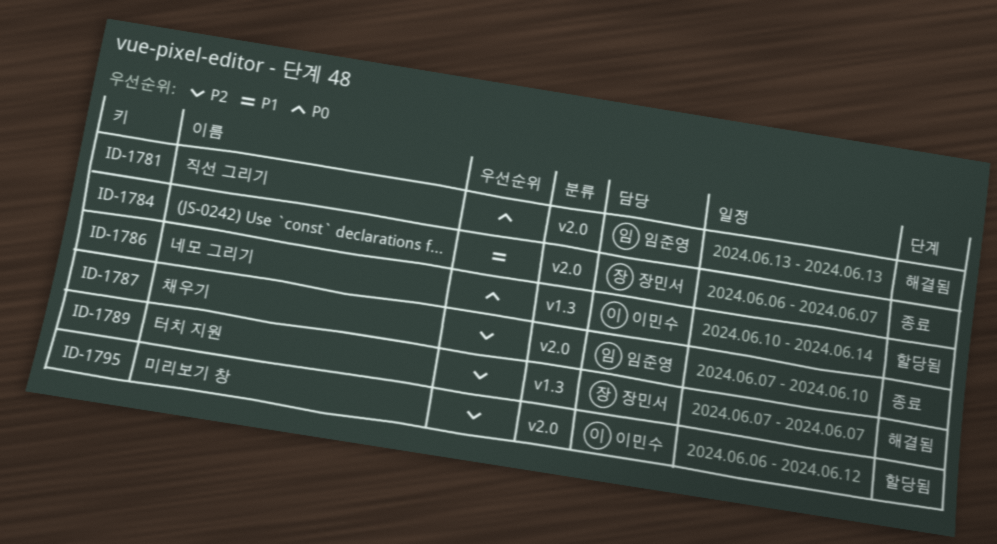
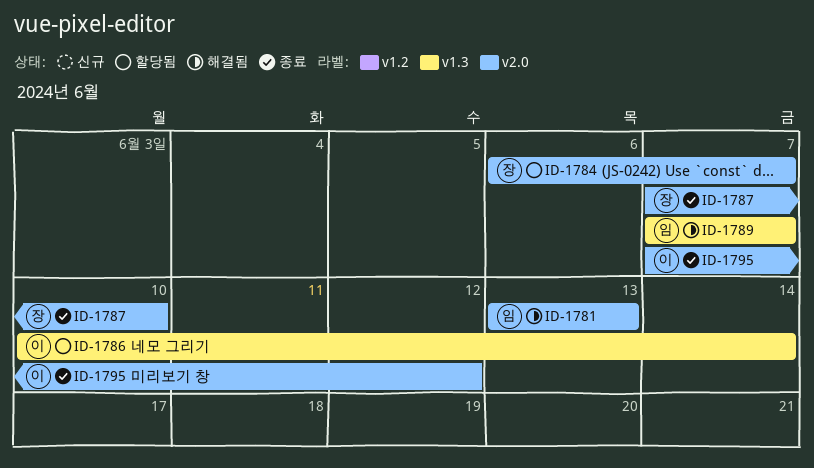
ID-1784, status: 종료 -> 할당됨
ID-1787, owner: 임준영 -> 장민서
ID-1789, owner: 장민서 -> 임준영
ID-1795, status: 할당됨 -> 종료
ID-1795, start: Jun 6 -> Jun 7

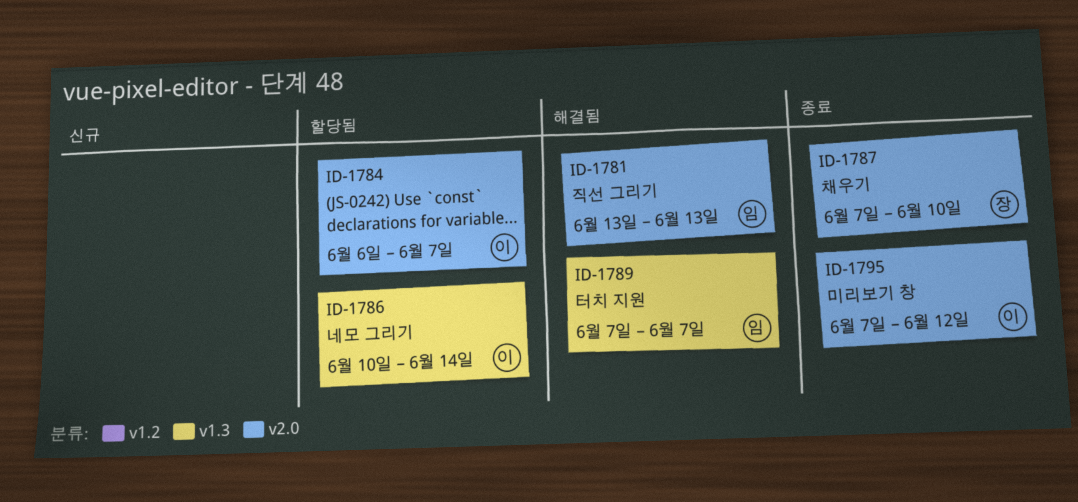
ID-1784, owner: 장 -> 이

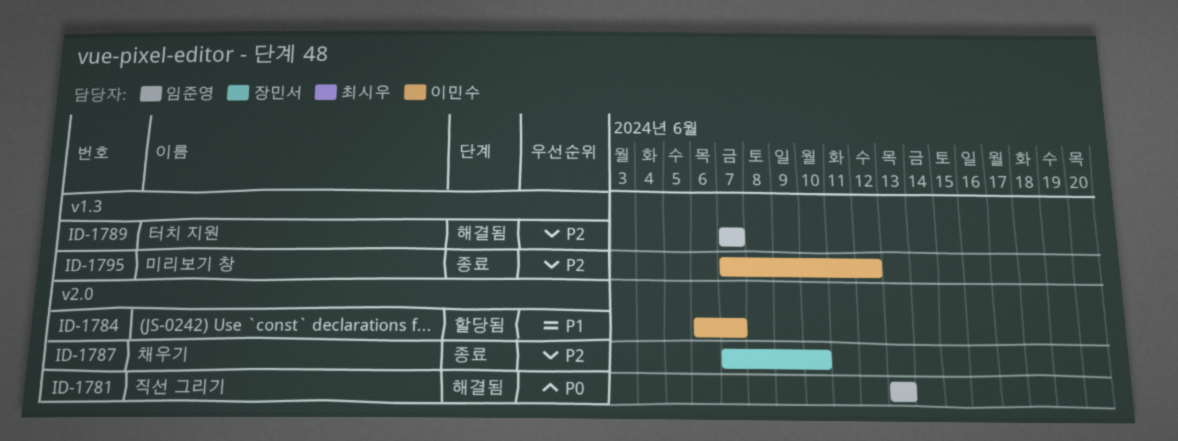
ID-1786: present -> none
ID-1795, label: v2.0 -> v1.3

